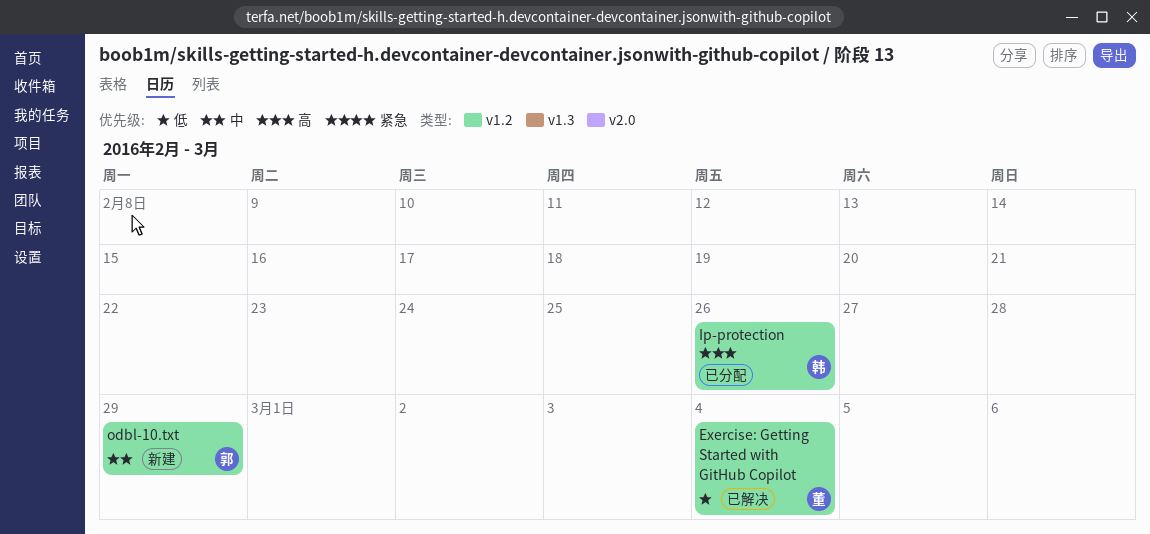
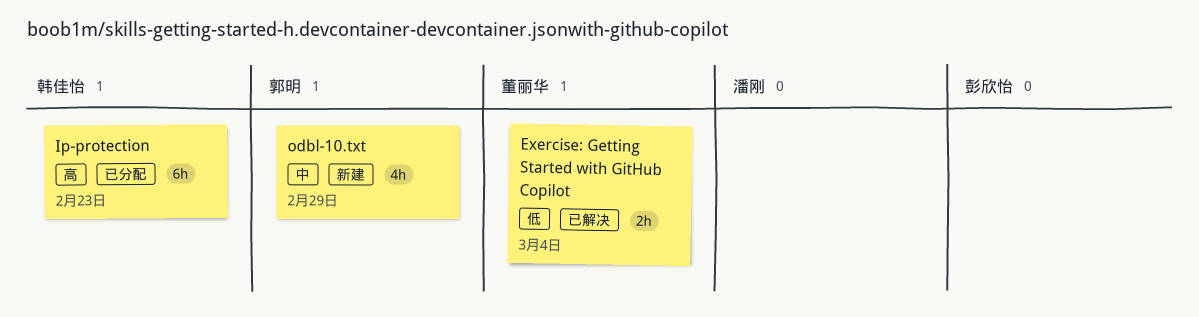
Ip-protection, due: Feb 26 -> Feb 23

